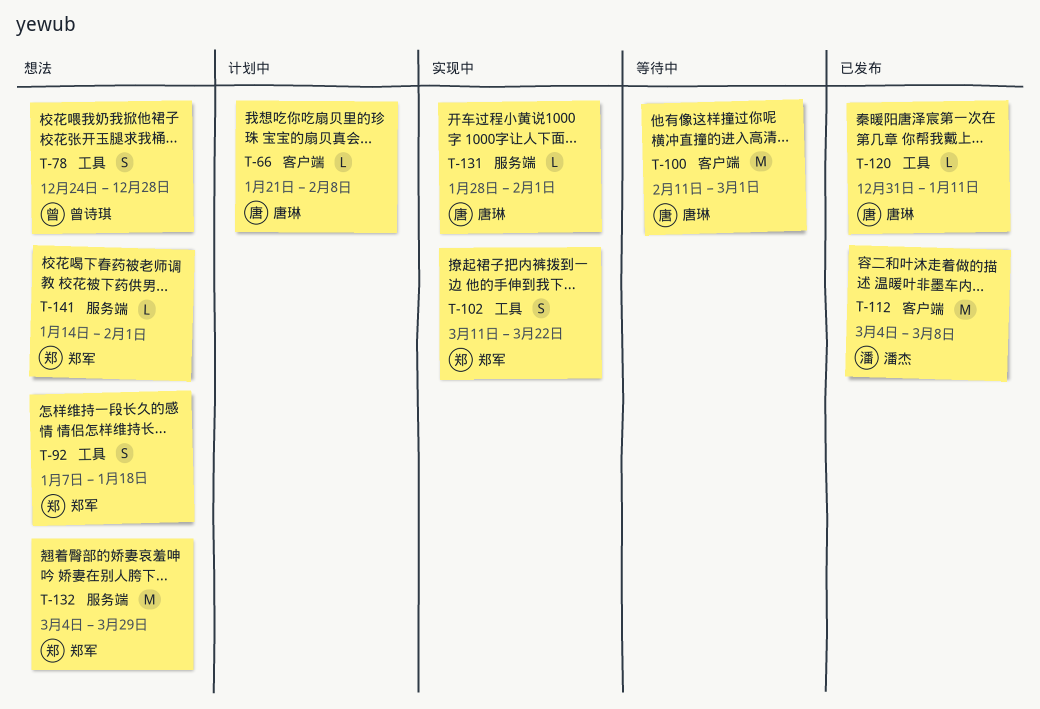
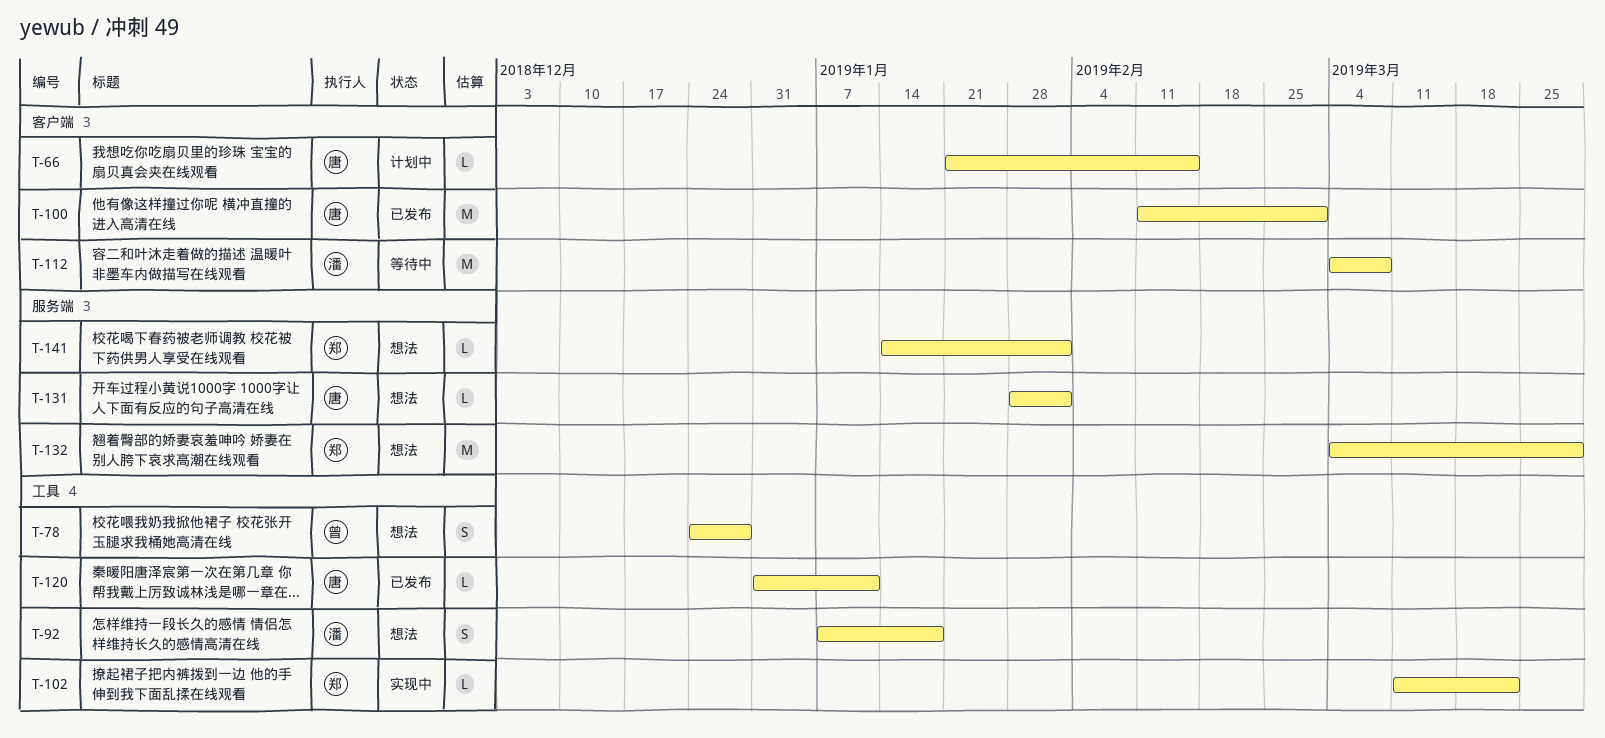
T-66, due: Feb 8 -> Feb 15
T-92, owner: 郑军 -> 潘杰
T-100, status: 等待中 -> 已发布
T-102, estimate: S -> L
T-112, status: 已发布 -> 等待中
T-131, status: 实现中 -> 想法

